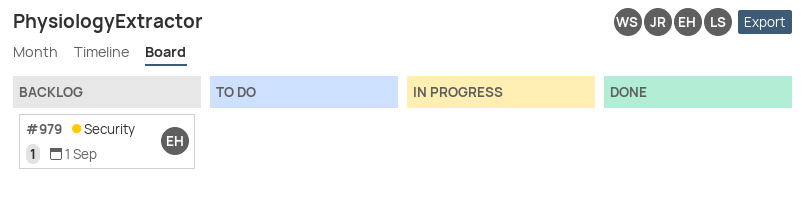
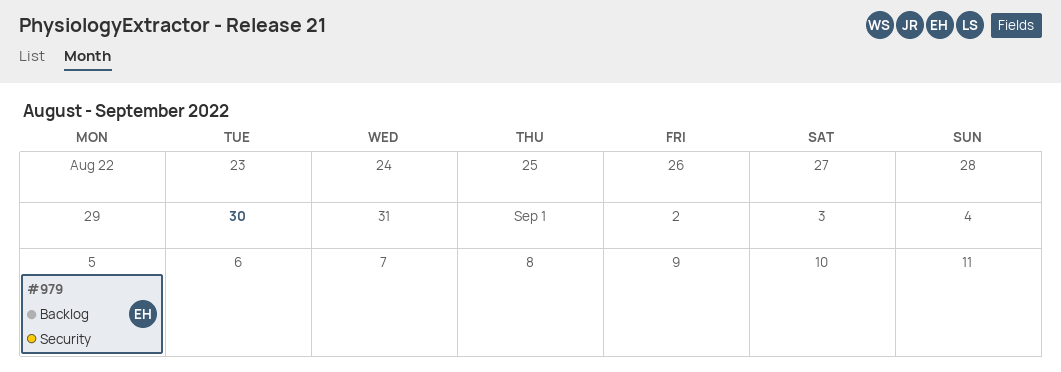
#979, due: Sep 1 -> Sep 5

